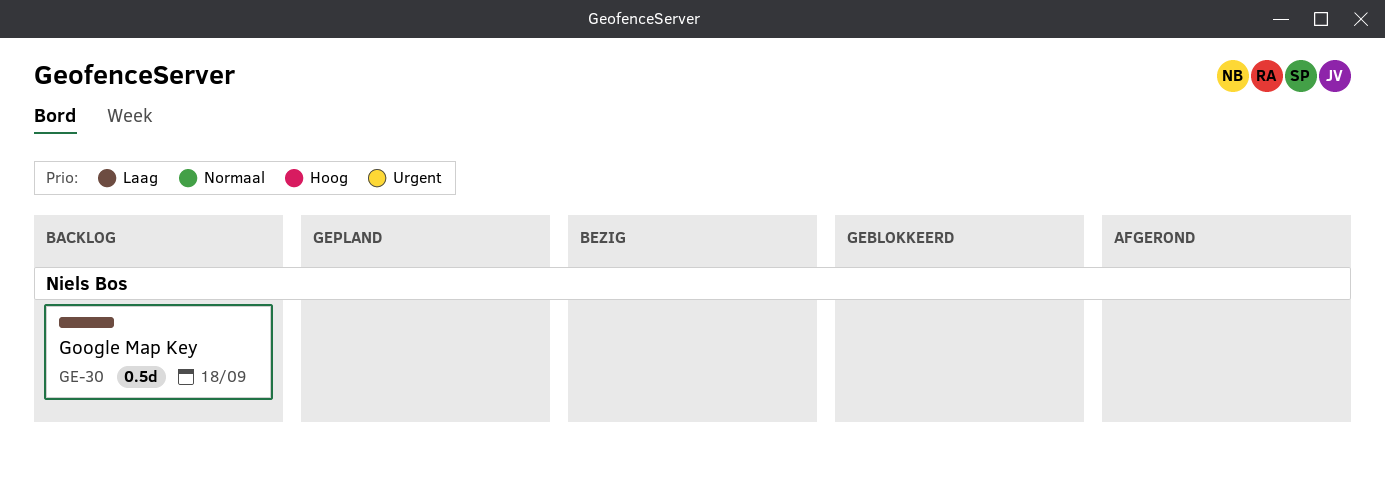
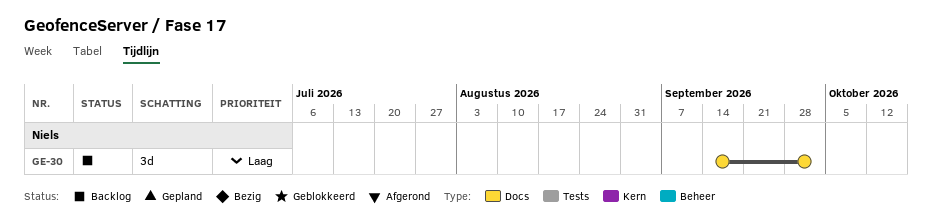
GE-30, estimate: 0.5d -> 3d
GE-30, due: Sep 18 -> Oct 2

